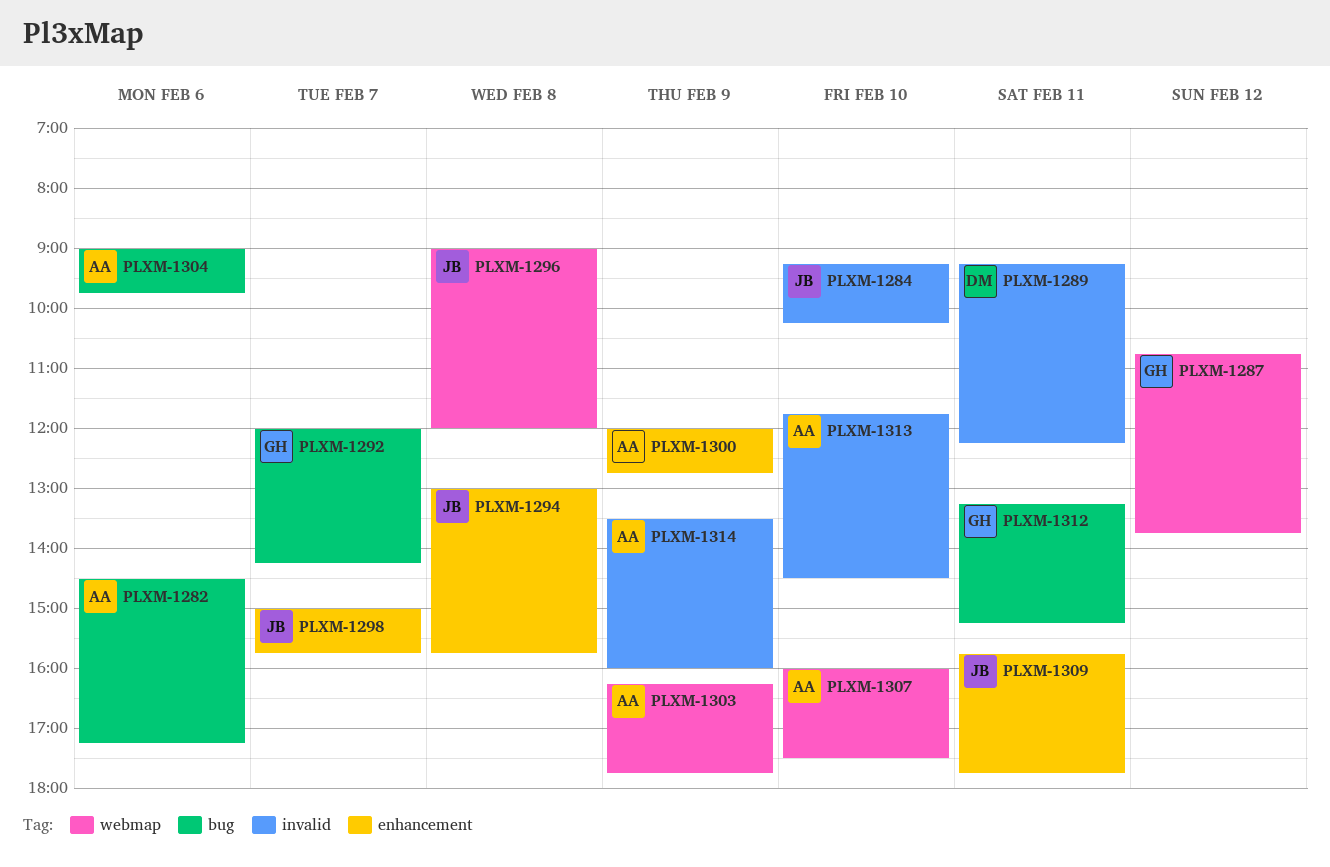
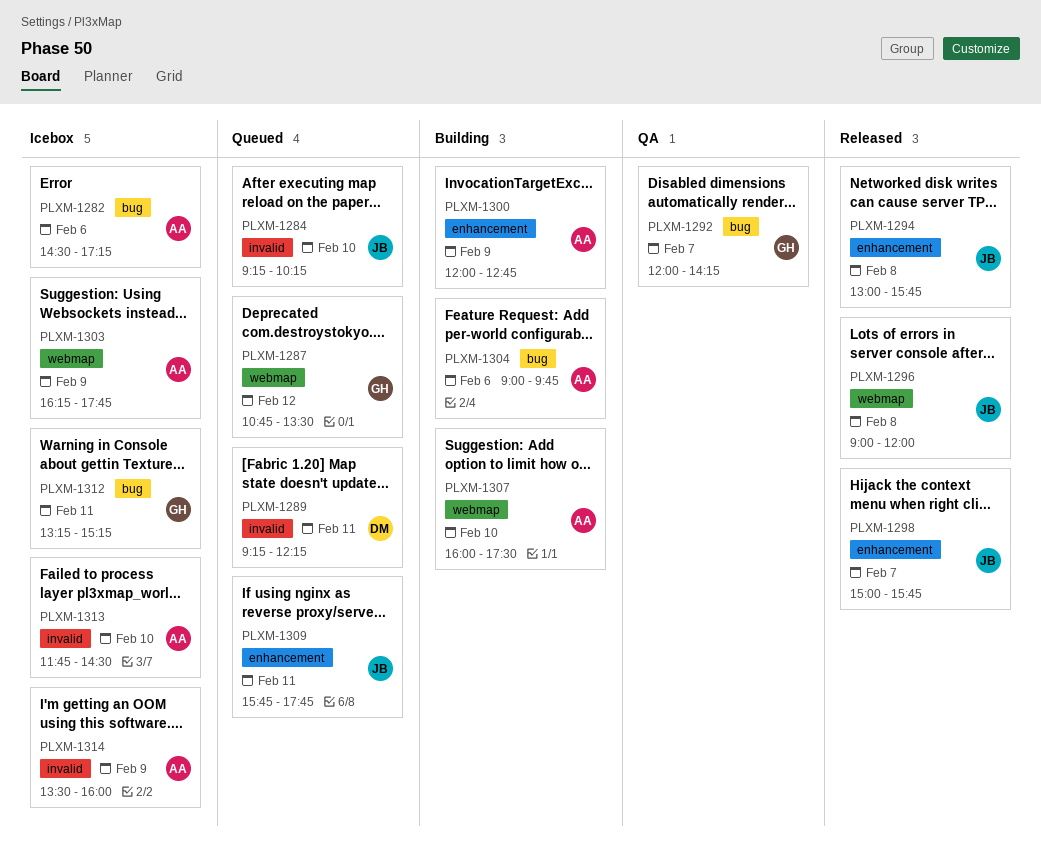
PLXM-1287, ends: 13:45 -> 13:30

